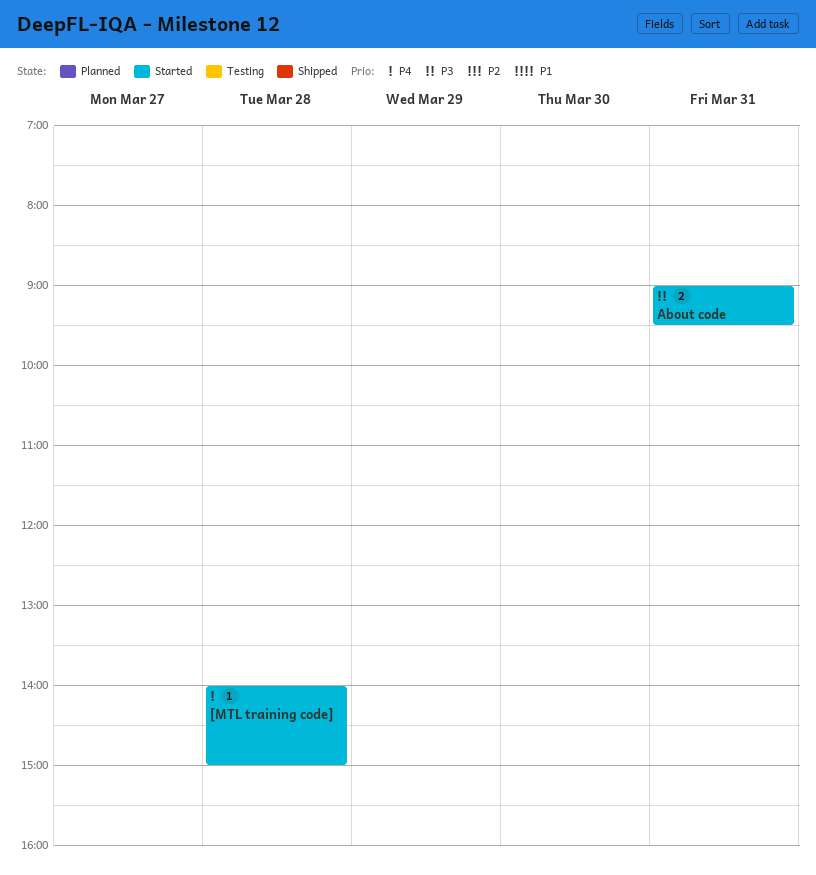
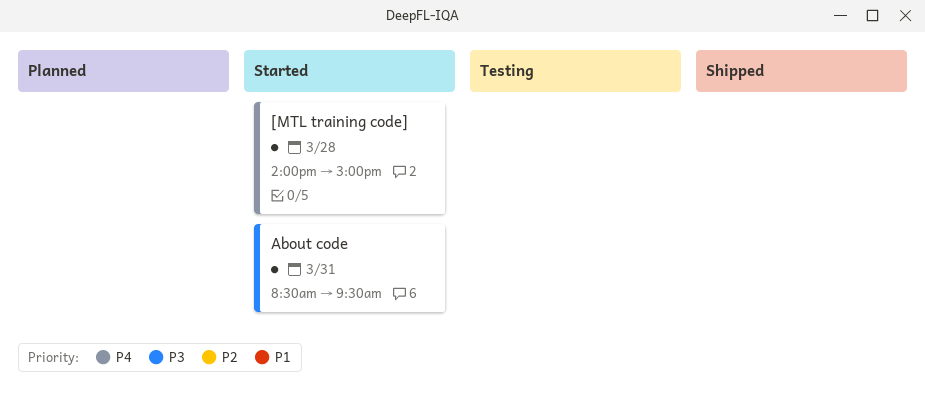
About code, estimate: 2 -> 1
About code, begins: 09:00 -> 08:30

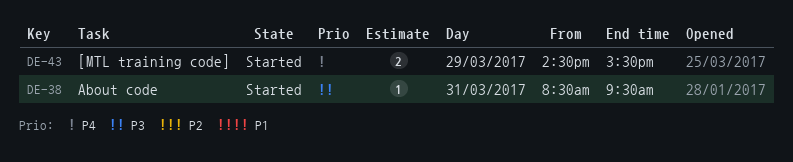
[MTL training code], estimate: 1 -> 2
[MTL training code], day: Mar 28 -> Mar 29
[MTL training code], begins: 14:00 -> 14:30
[MTL training code], ends: 15:00 -> 15:30

